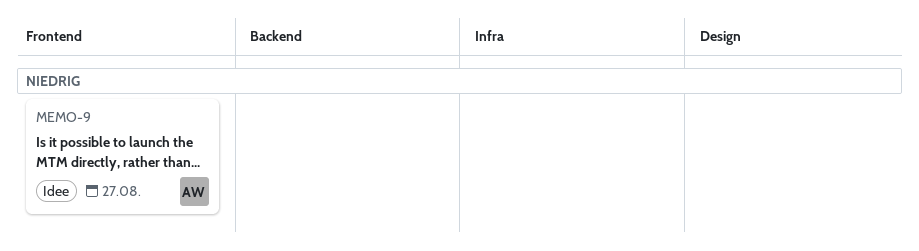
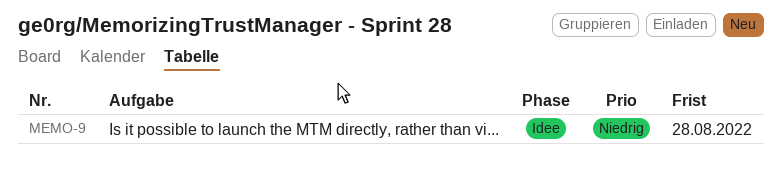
MEMO-9, due: Aug 27 -> Aug 28

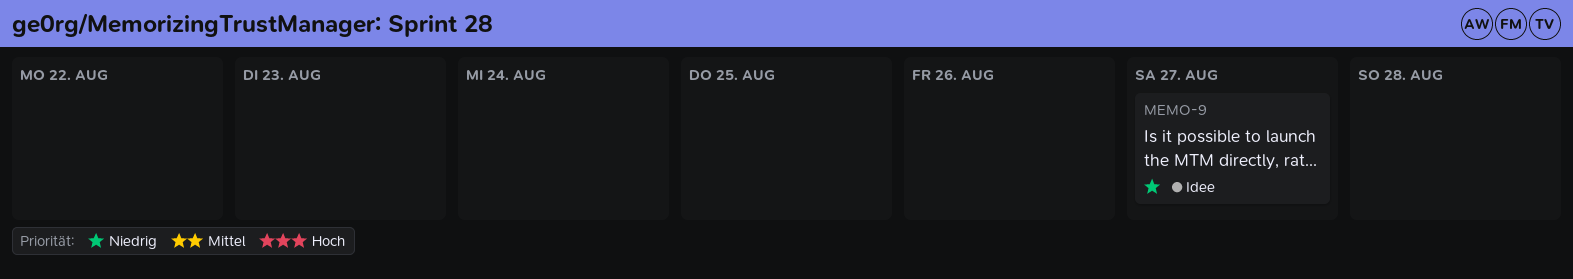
MEMO-9, due: Aug 28 -> Aug 27

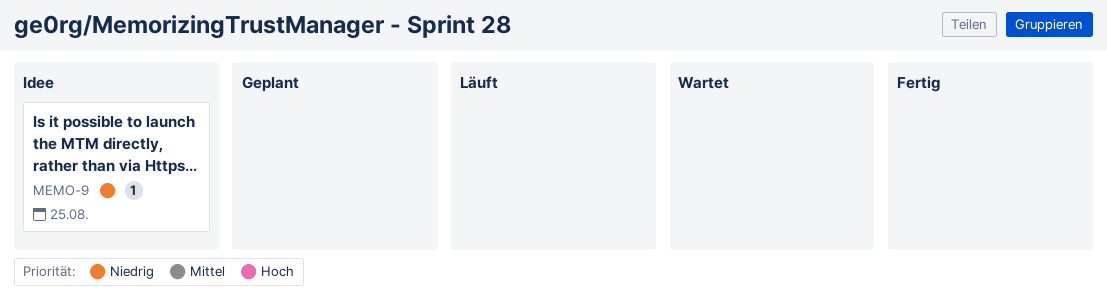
MEMO-9, due: Aug 27 -> Aug 25

